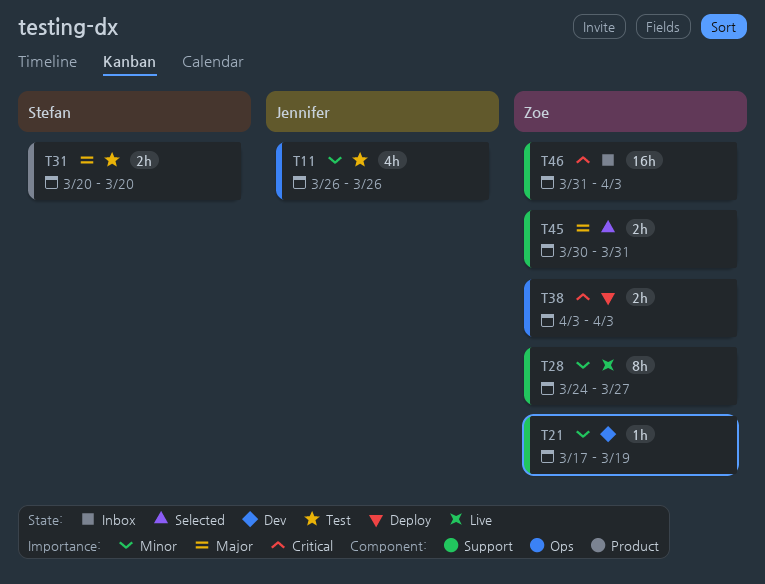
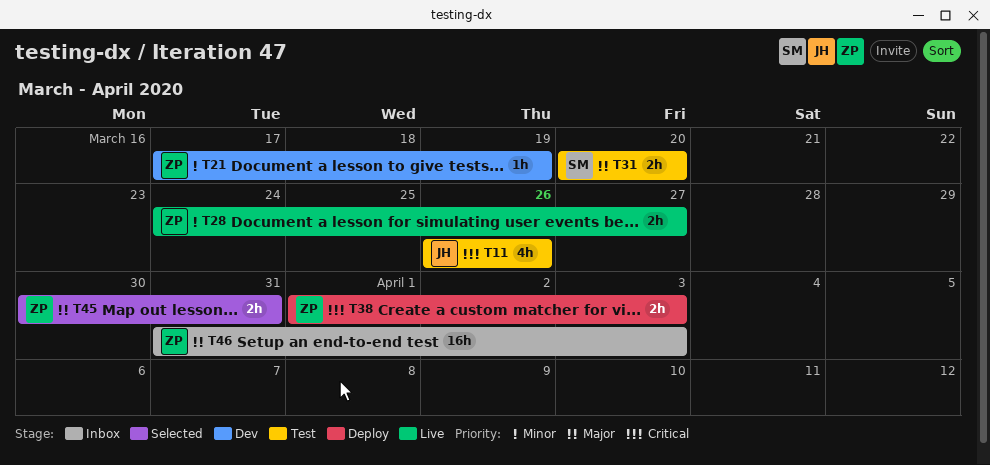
T11, priority: Minor -> Critical
T28, estimate: 8h -> 2h
T38, start: Apr 3 -> Apr 1
T46, priority: Critical -> Major

